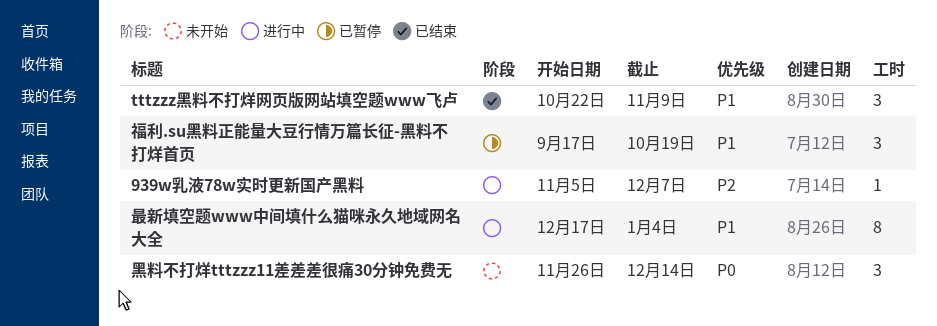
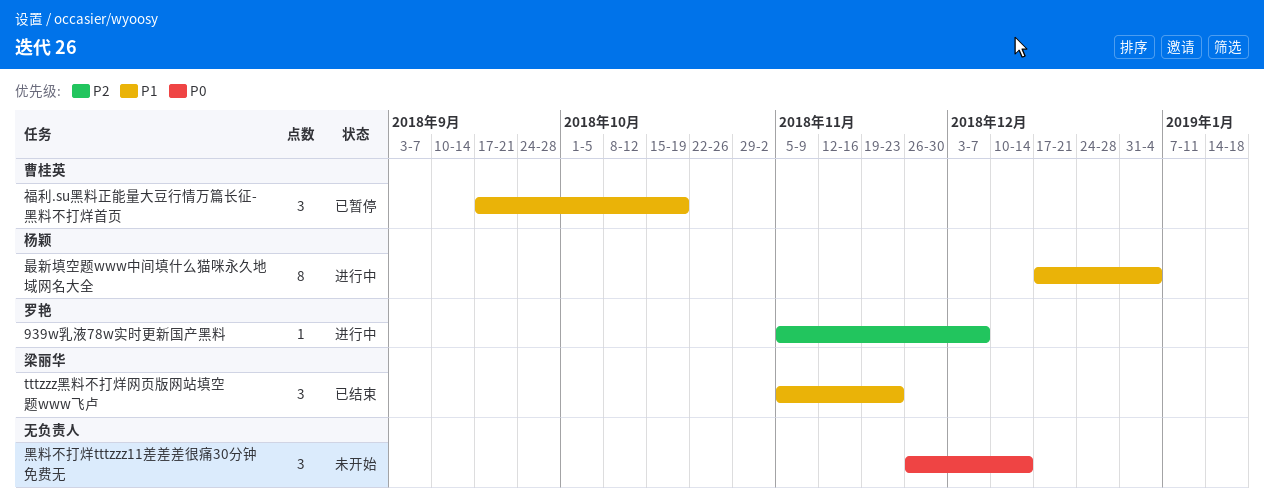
tttzzz黑料不打烊网页版网站填空题www飞卢, start: Oct 22 -> Nov 5
tttzzz黑料不打烊网页版网站填空题www飞卢, due: Nov 9 -> Nov 23

